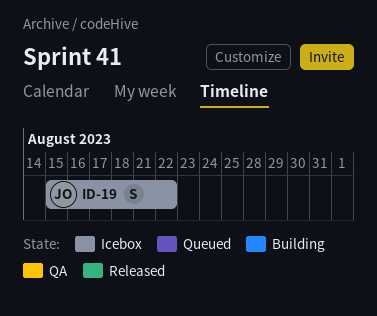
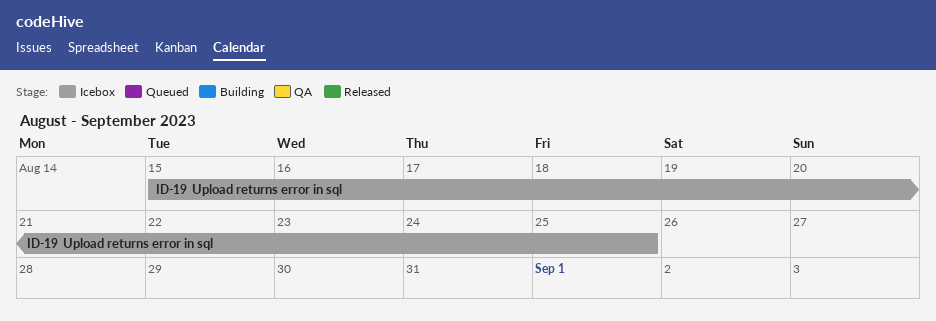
ID-19, due: Aug 22 -> Aug 25

